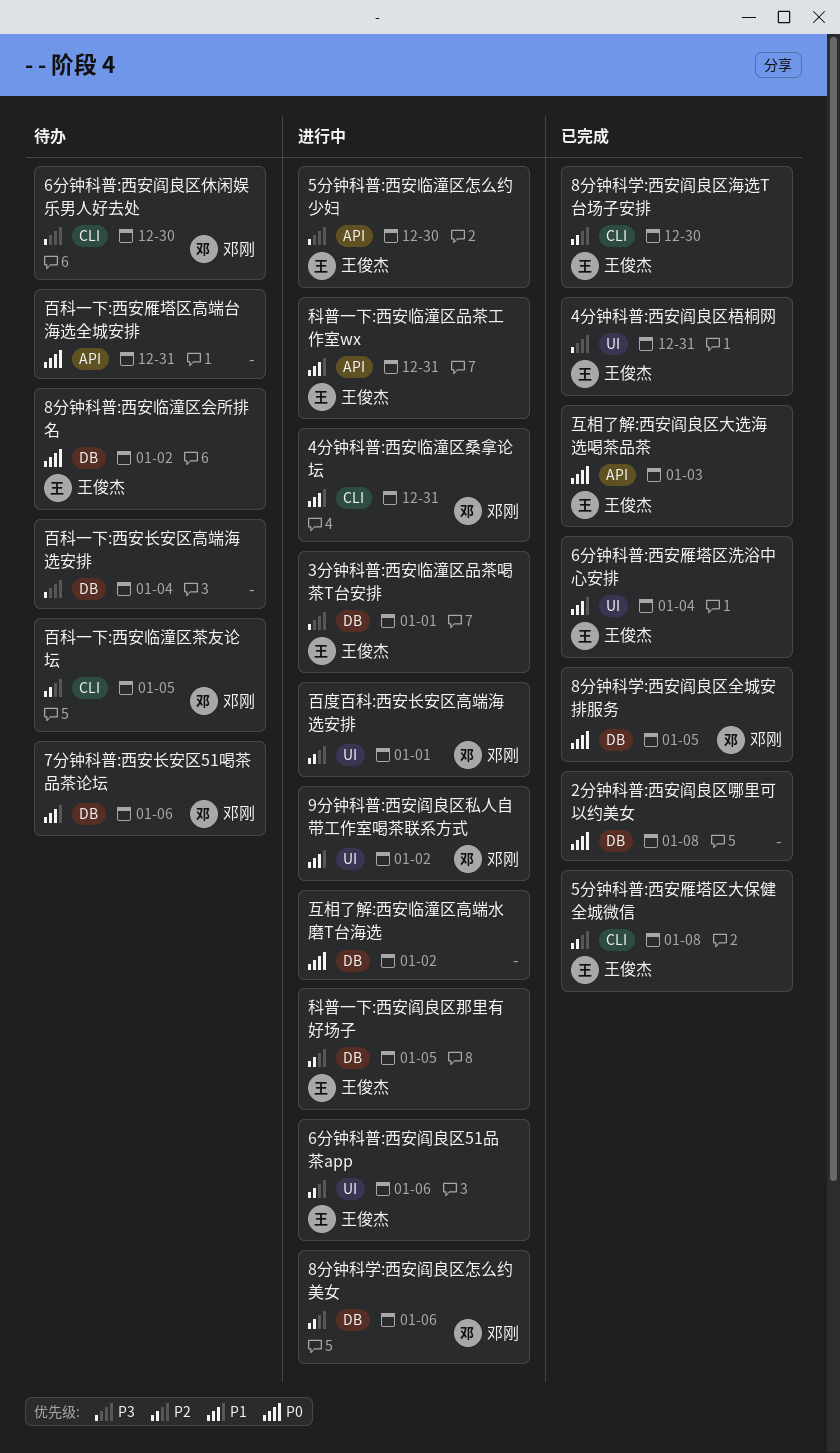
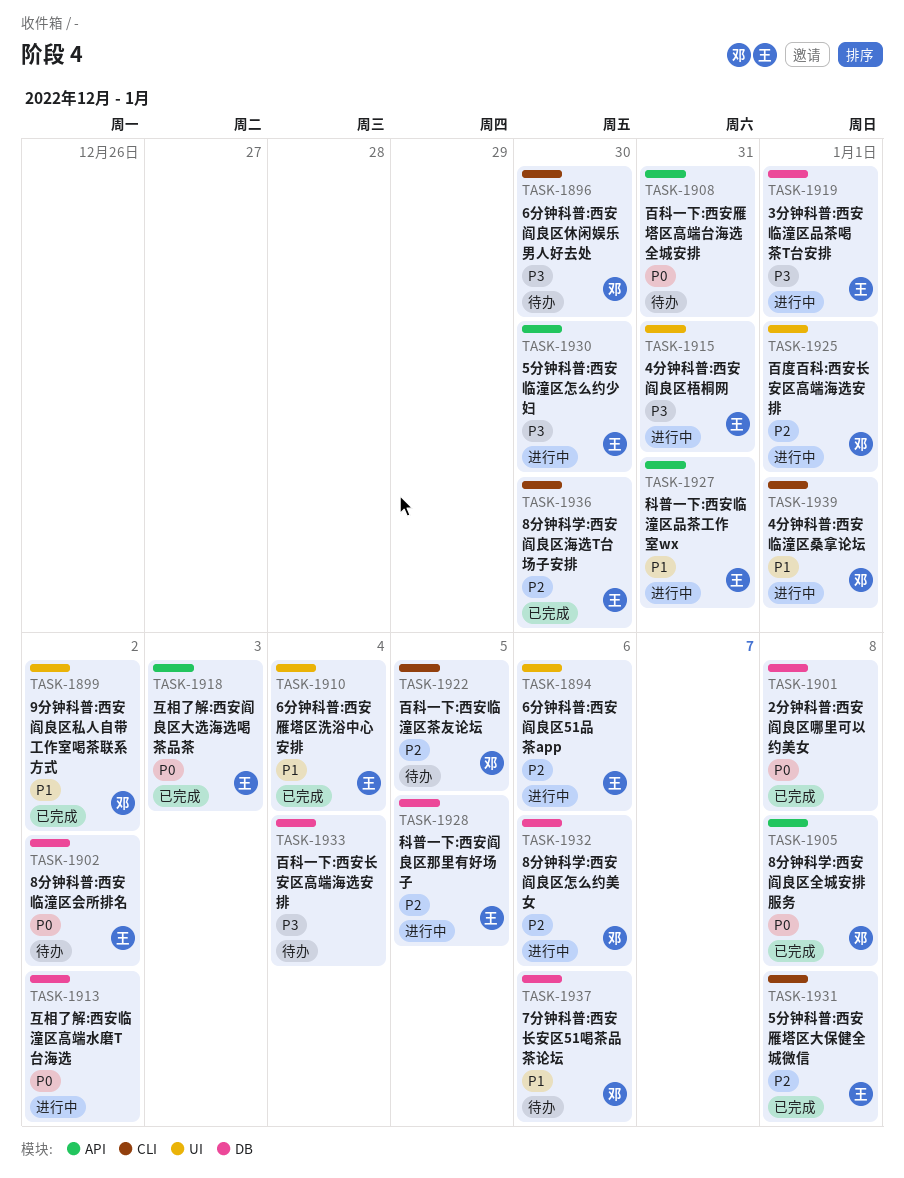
4分钟科普:西安临潼区桑拿论坛, due: Dec 31 -> Jan 1
4分钟科普:西安阎良区梧桐网, status: 已完成 -> 进行中
8分钟科学:西安阎良区全城安排服务, label: DB -> API
8分钟科学:西安阎良区全城安排服务, due: Jan 5 -> Jan 8
9分钟科普:西安阎良区私人自带工作室喝茶联系方式, status: 进行中 -> 已完成

